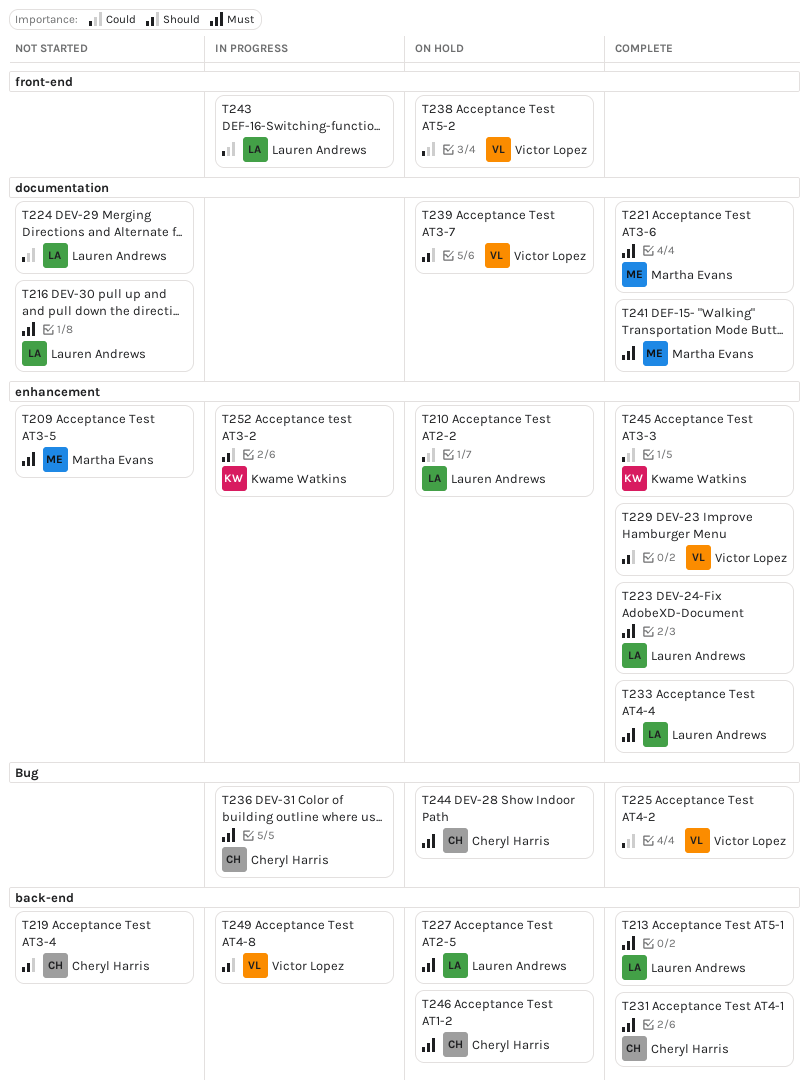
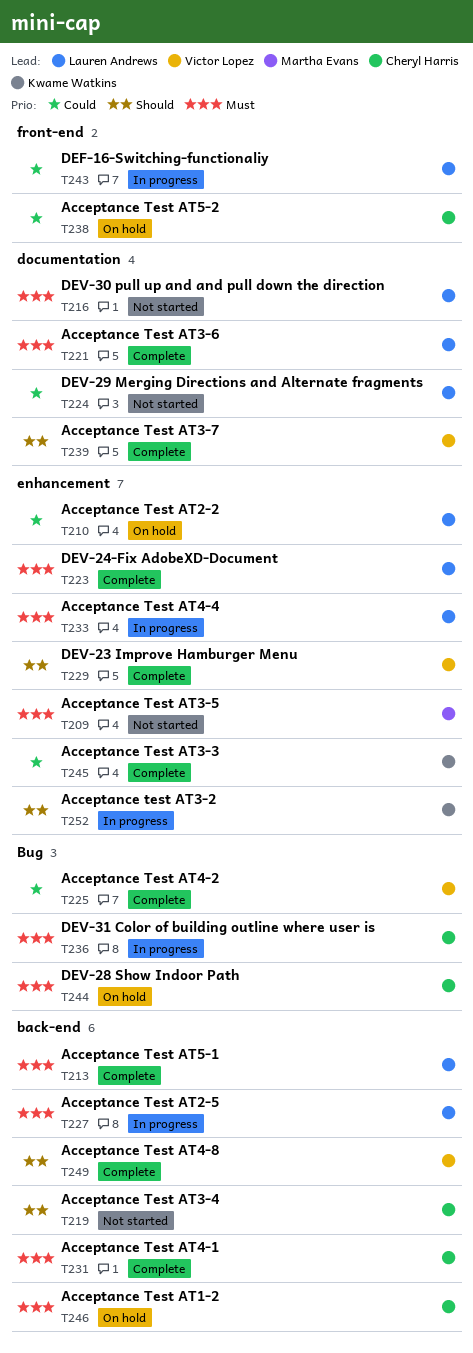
T221, owner: Martha Evans -> Lauren Andrews
T227, status: On hold -> In progress
T233, status: Complete -> In progress
T238, owner: Victor Lopez -> Cheryl Harris
T239, status: On hold -> Complete
T241: present -> none
T249, status: In progress -> Complete

